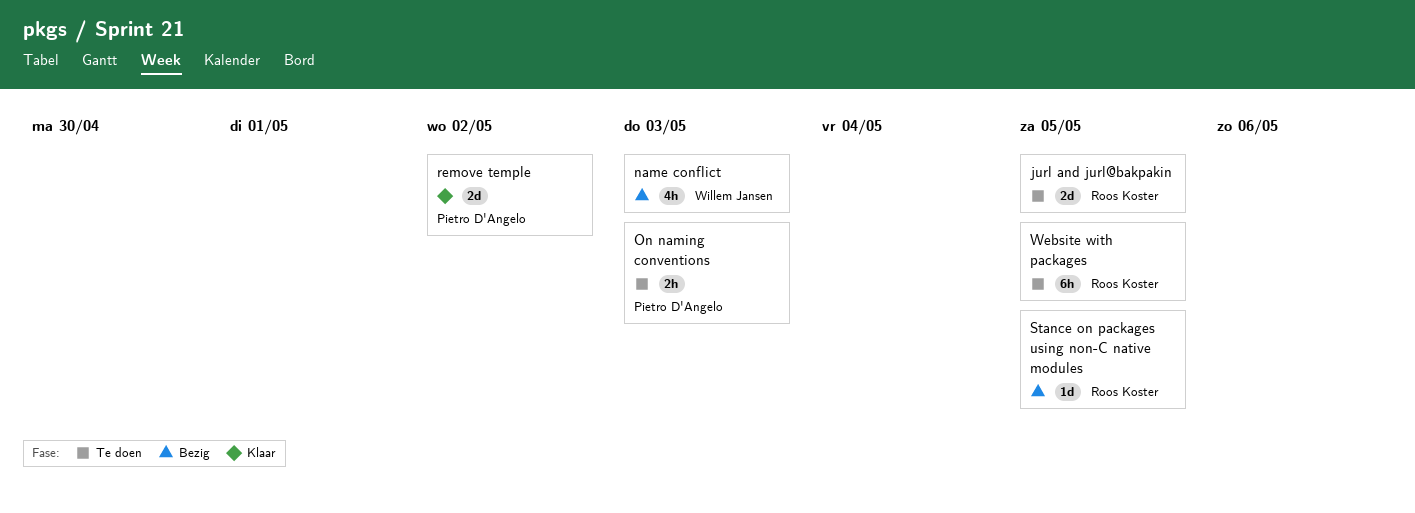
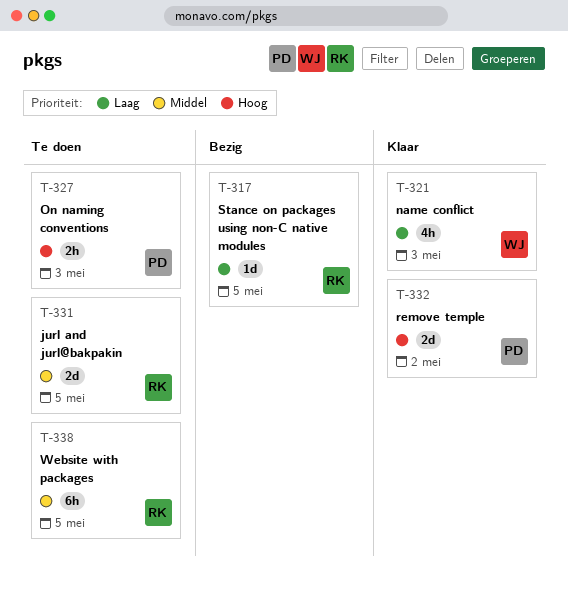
name conflict, status: Bezig -> Klaar

